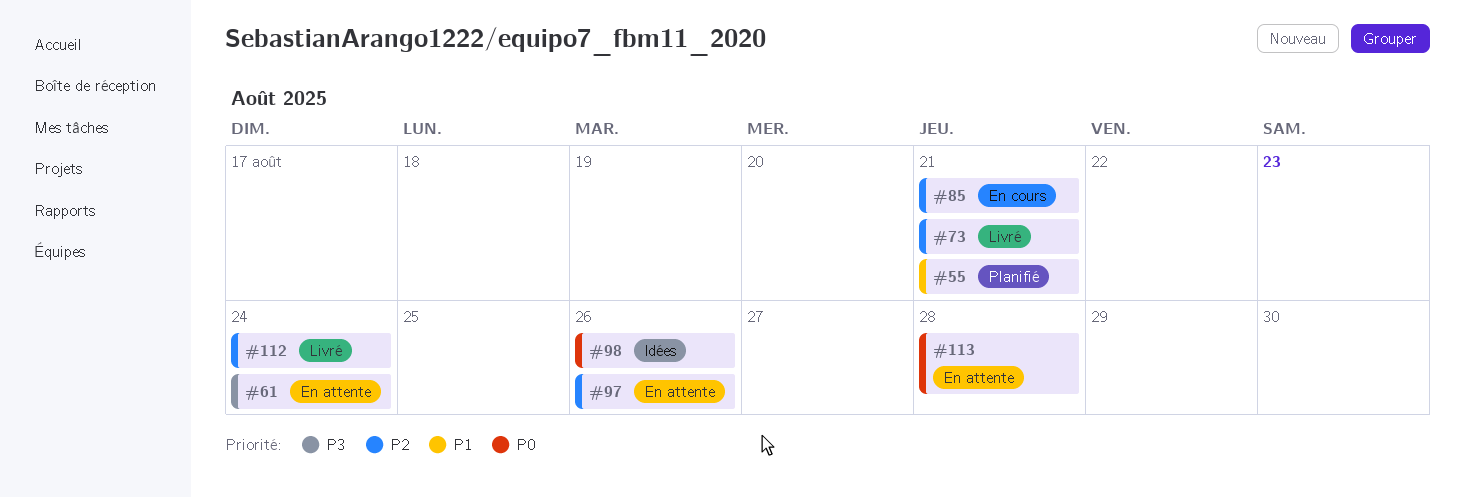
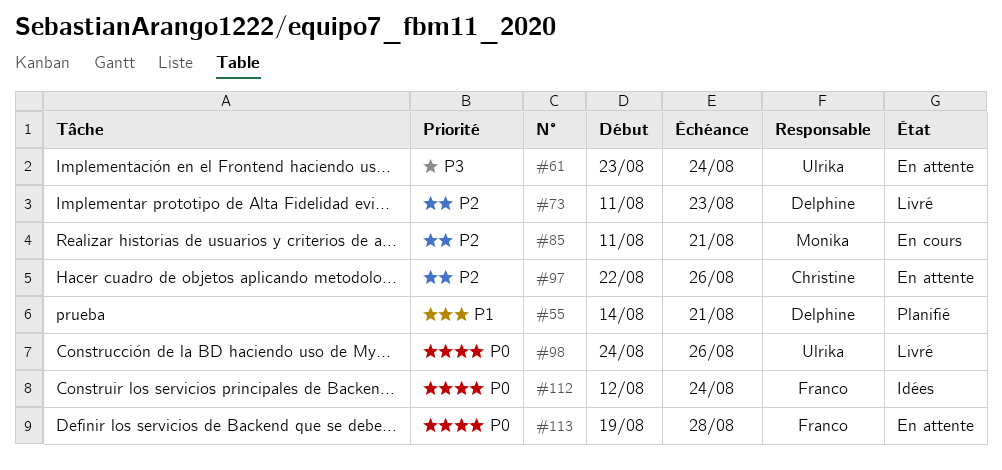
#73, due: Aug 21 -> Aug 23
#98, status: Idées -> Livré
#112, status: Livré -> Idées
#112, priority: P2 -> P0

